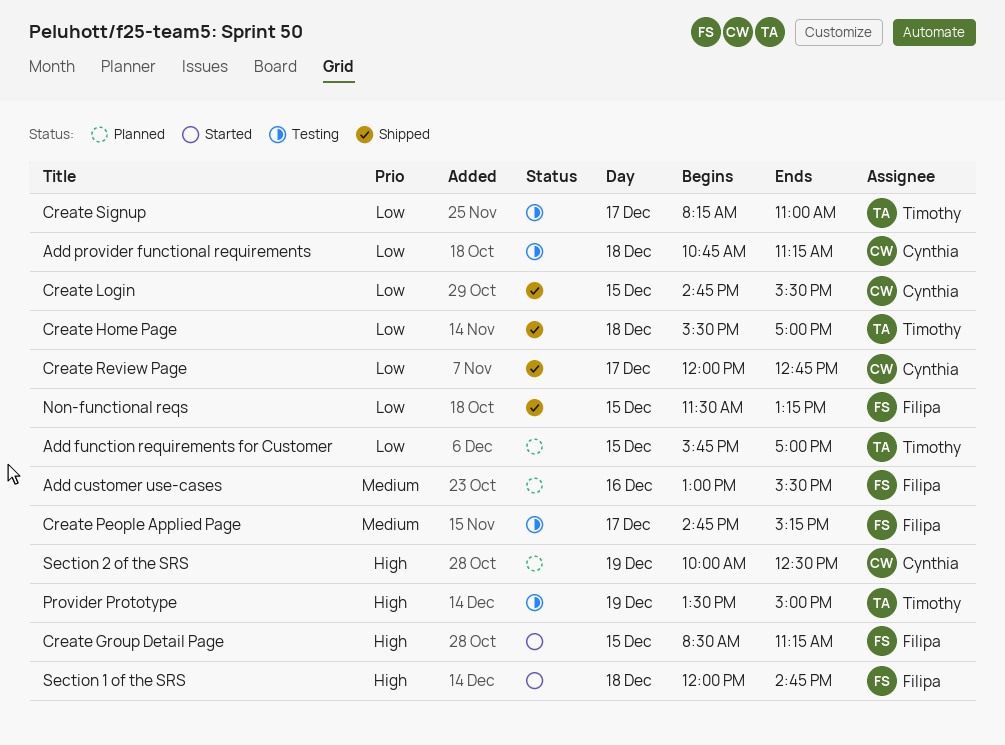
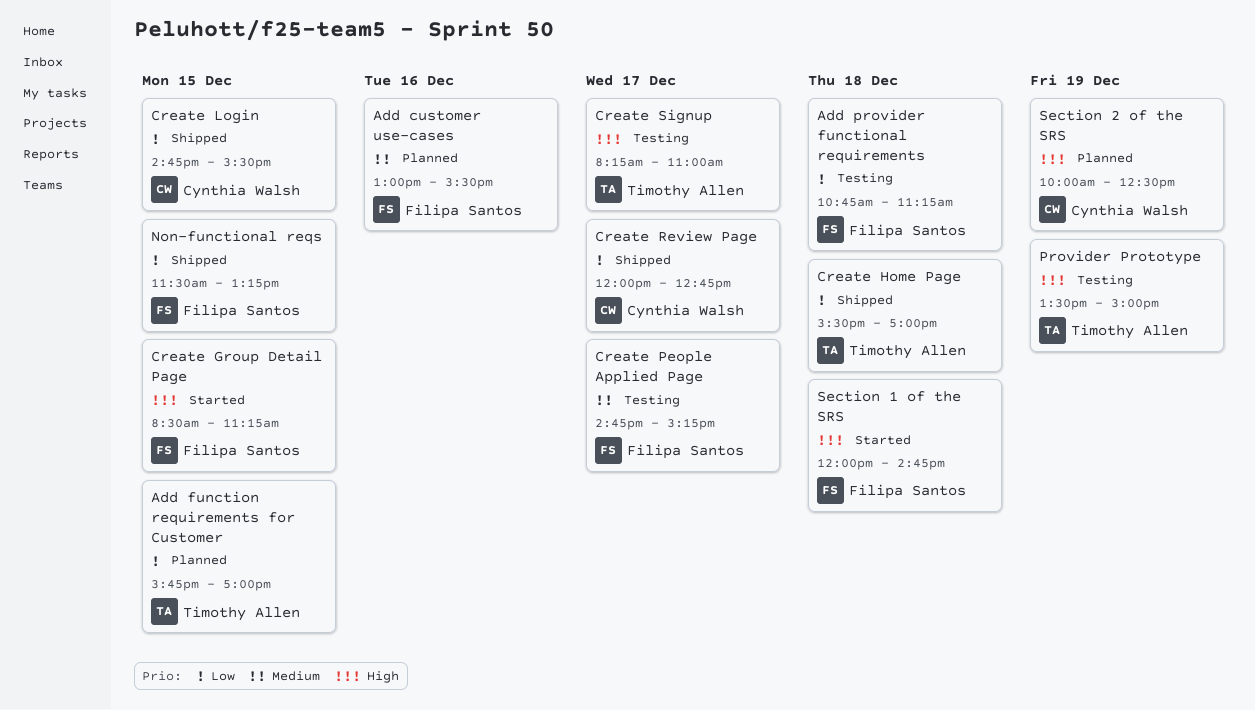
Add provider functional requirements, owner: Cynthia Walsh -> Filipa Santos
Create Signup, priority: Low -> High

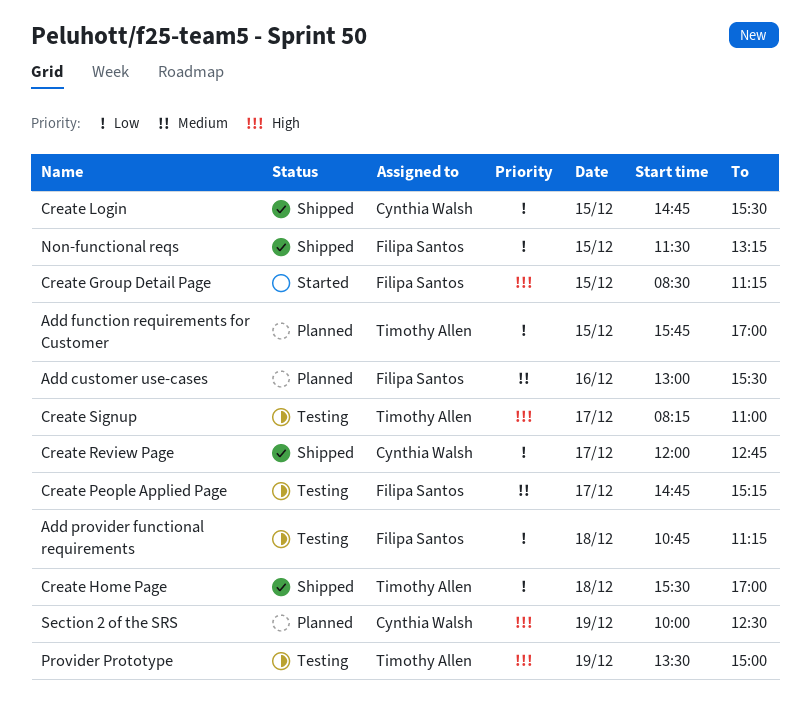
Section 1 of the SRS: present -> none

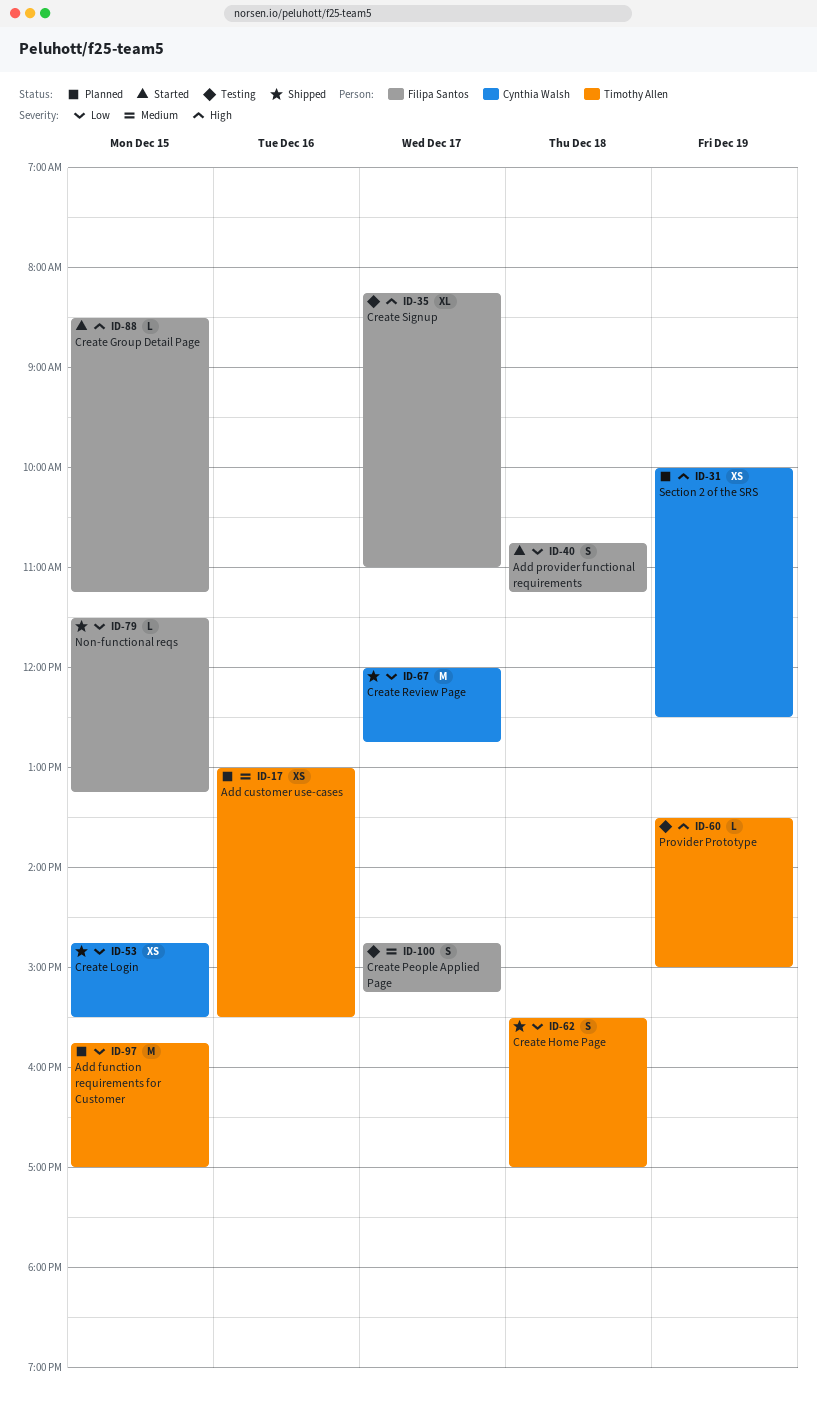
Add customer use-cases, owner: Filipa Santos -> Timothy Allen
Add provider functional requirements, status: Testing -> Started
Create Signup, owner: Timothy Allen -> Filipa Santos

